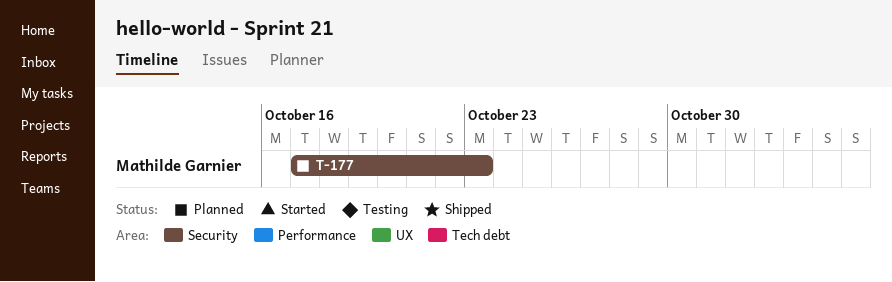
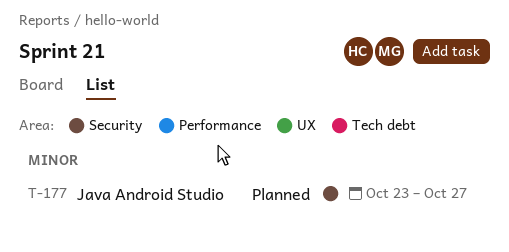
T-177, start: Oct 17 -> Oct 23
T-177, due: Oct 23 -> Oct 27

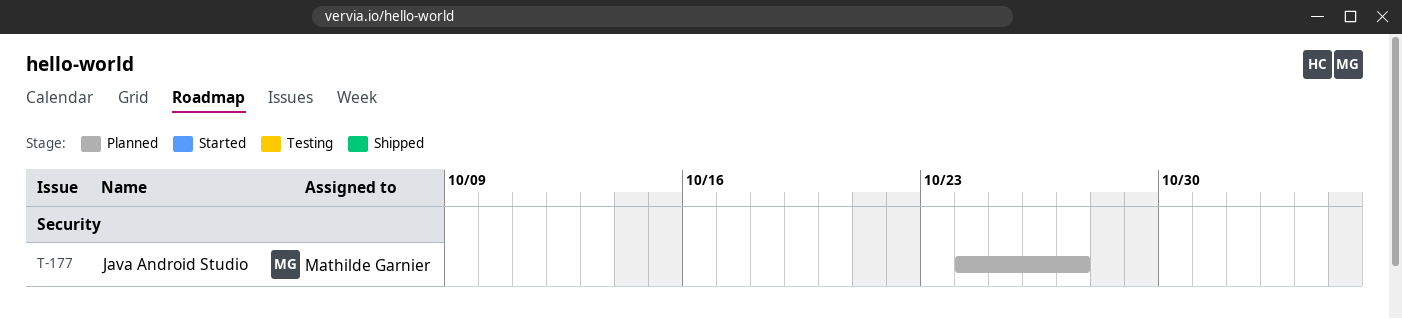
T-177, start: Oct 23 -> Oct 24

